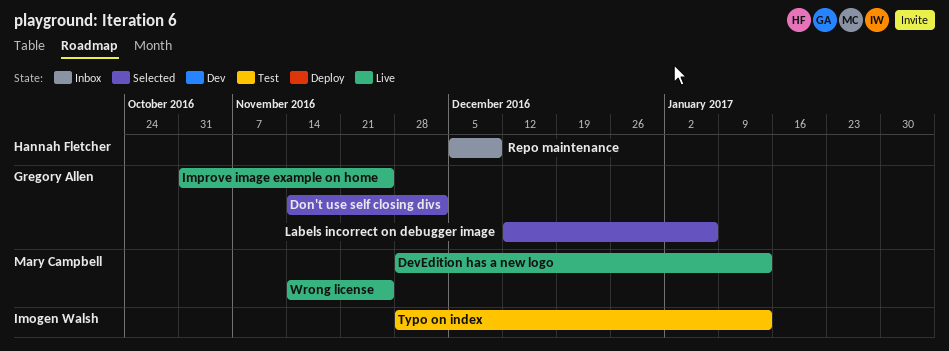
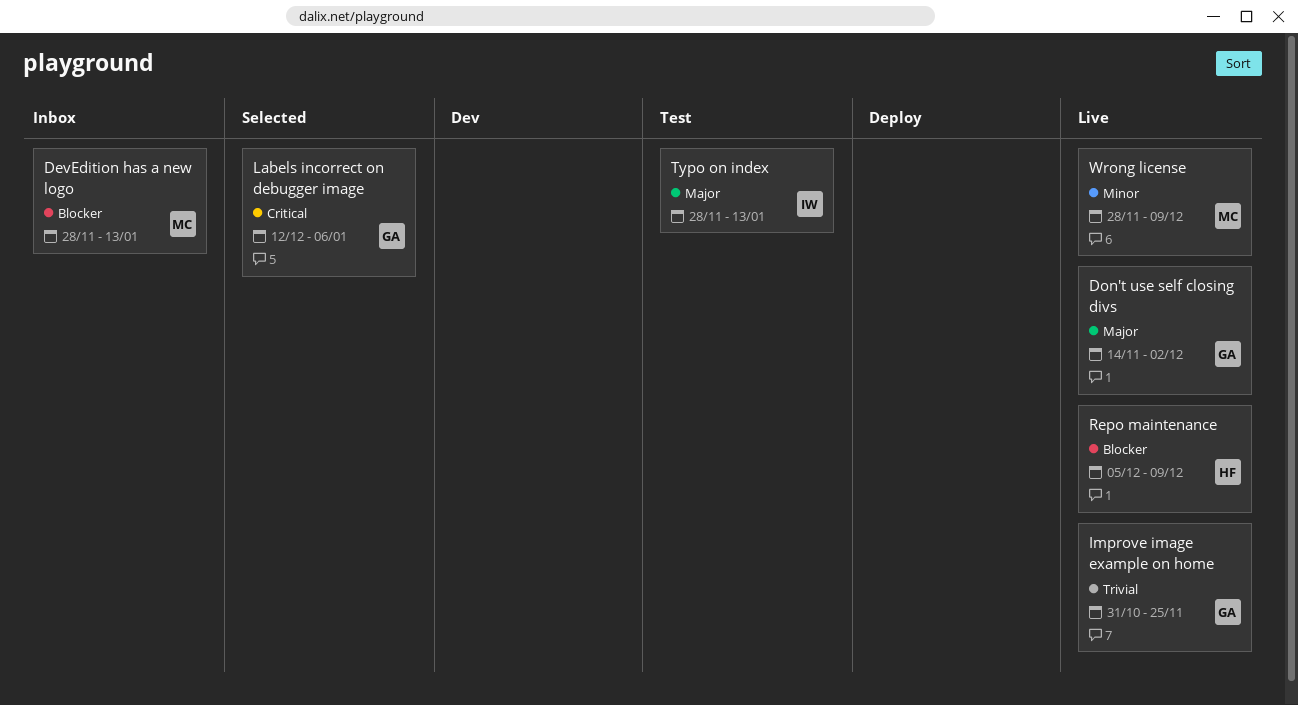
DevEdition has a new logo, status: Live -> Inbox
Don't use self closing divs, status: Selected -> Live
Repo maintenance, status: Inbox -> Live
Wrong license, start: Nov 14 -> Nov 28
Wrong license, due: Nov 25 -> Dec 9

